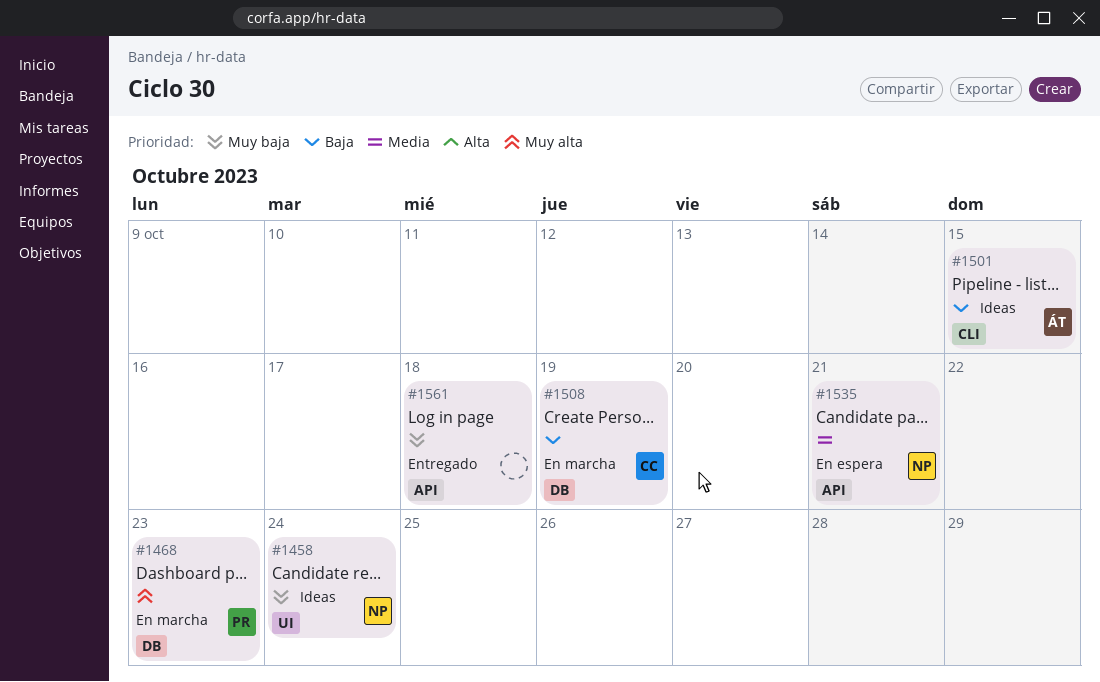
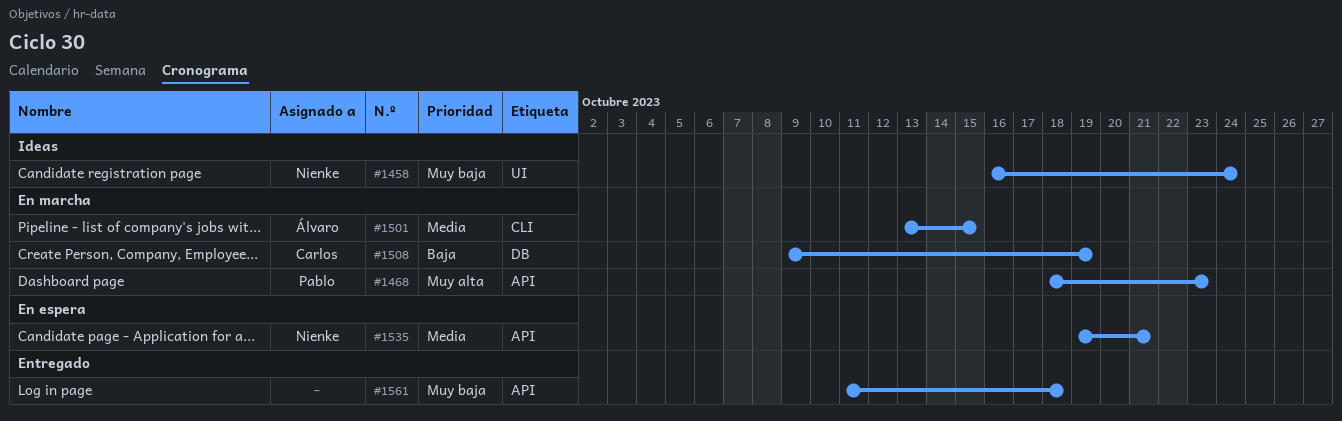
#1468, label: DB -> API
#1501, status: Ideas -> En marcha
#1501, priority: Baja -> Media

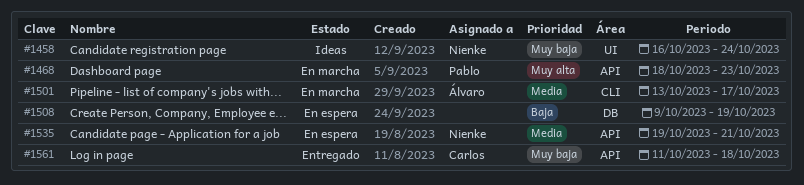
#1501, due: Oct 15 -> Oct 17
#1508, status: En marcha -> En espera
#1508, owner: Carlos -> none
#1561, owner: none -> Carlos

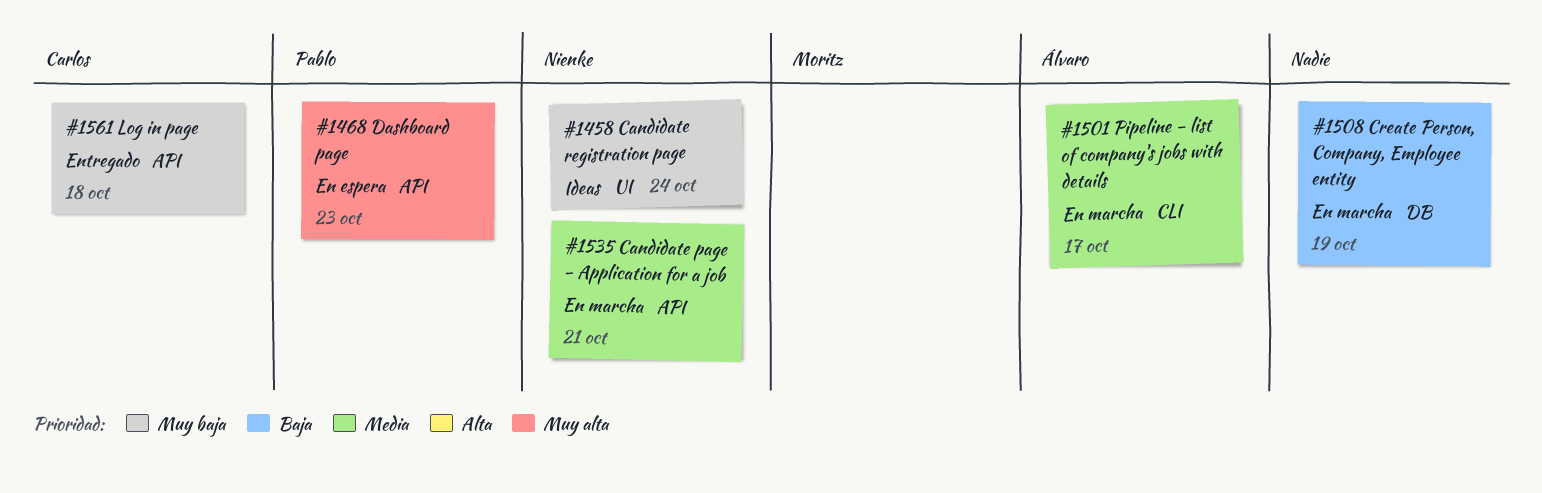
#1468, status: En marcha -> En espera
#1508, status: En espera -> En marcha
#1535, status: En espera -> En marcha

